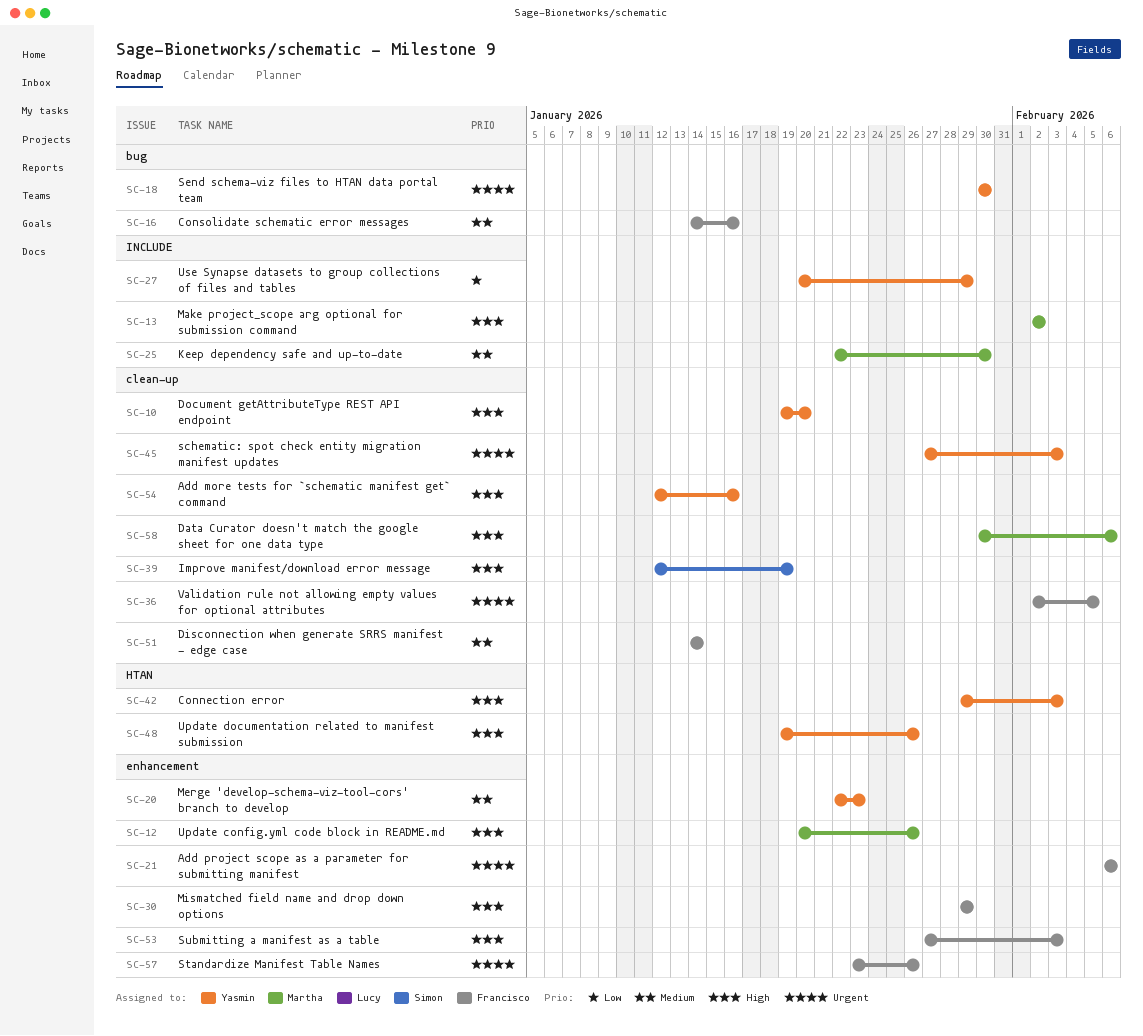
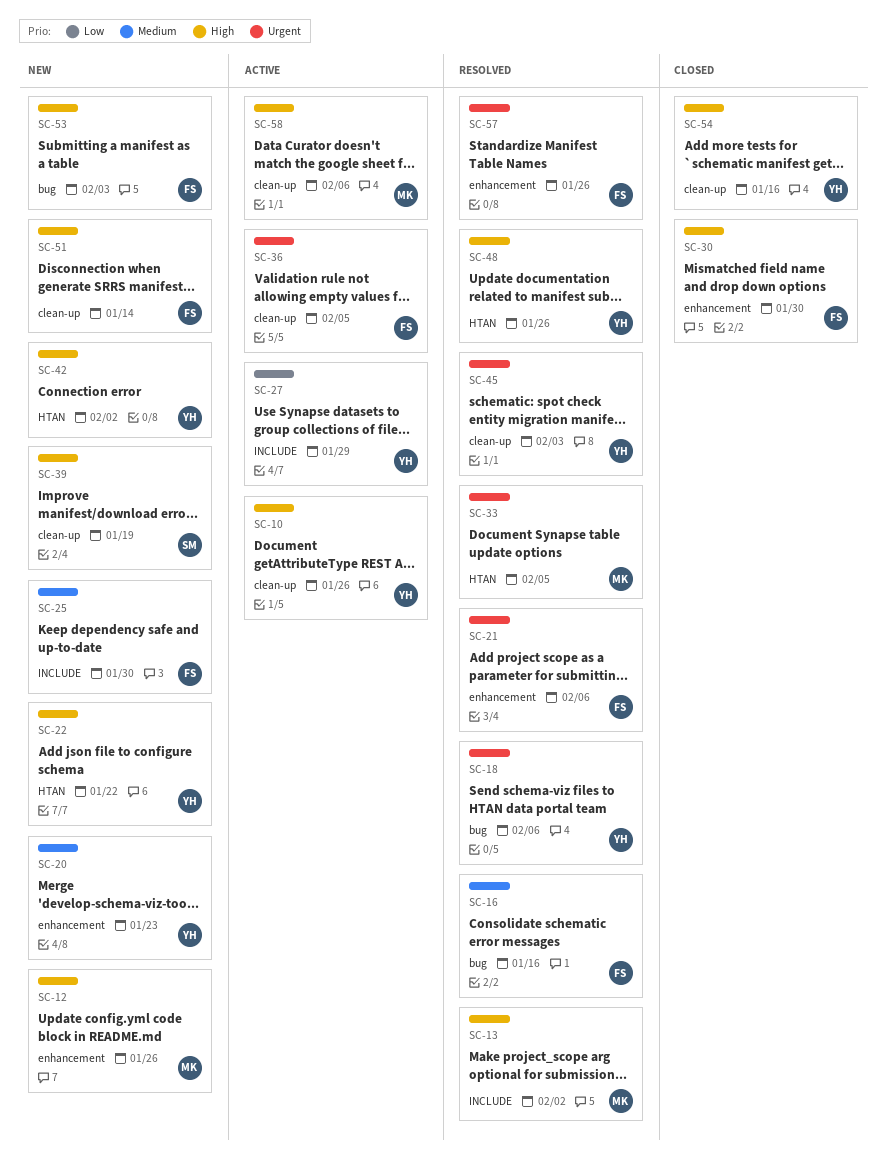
SC-10, due: Jan 20 -> Jan 26
SC-18, due: Jan 30 -> Feb 6
SC-22: none -> present
SC-25, owner: Martha -> Francisco
SC-30, due: Jan 29 -> Jan 30
SC-33: none -> present
SC-42, due: Feb 3 -> Feb 2
SC-51, priority: Medium -> High
SC-53, label: enhancement -> bug

